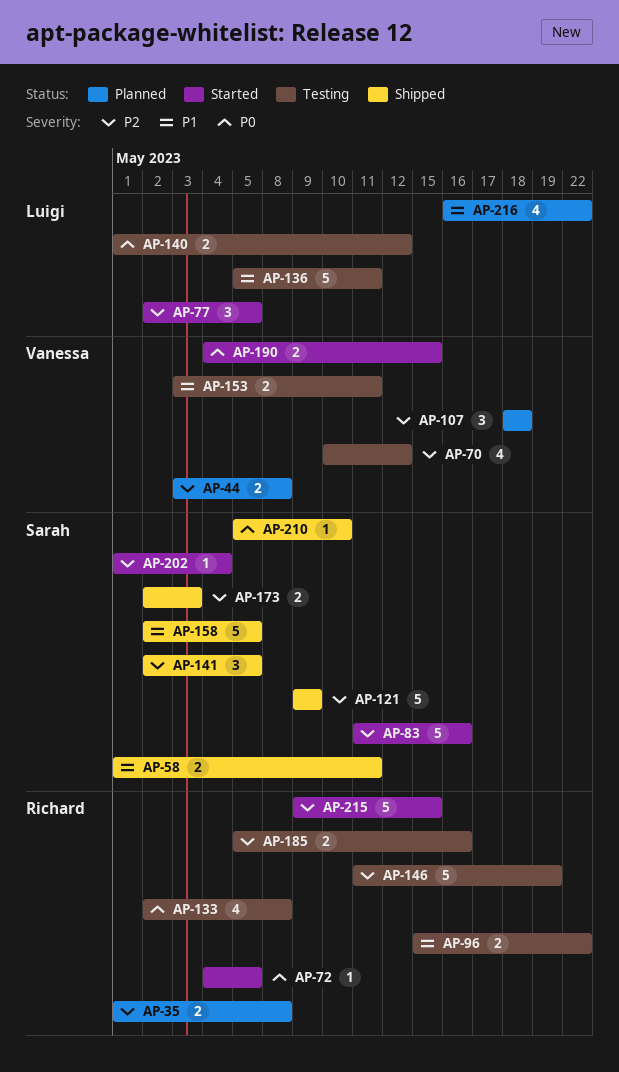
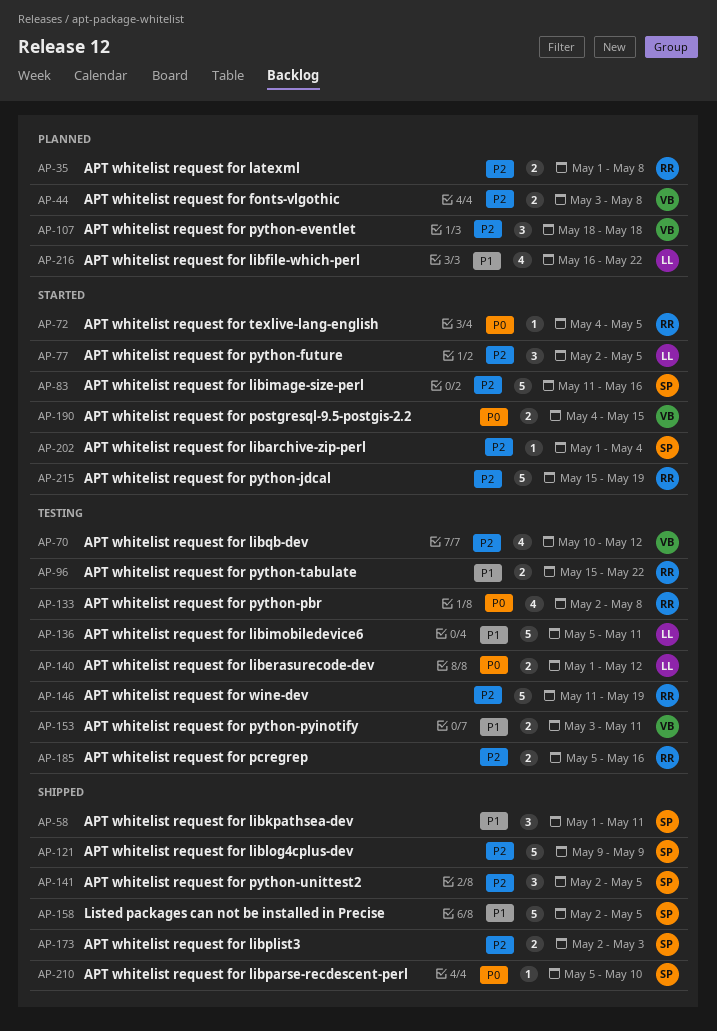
AP-58, estimate: 2 -> 3
AP-215, start: May 9 -> May 15
AP-215, due: May 15 -> May 19

